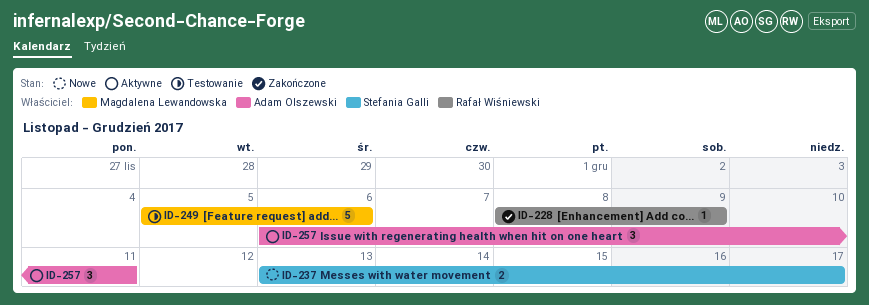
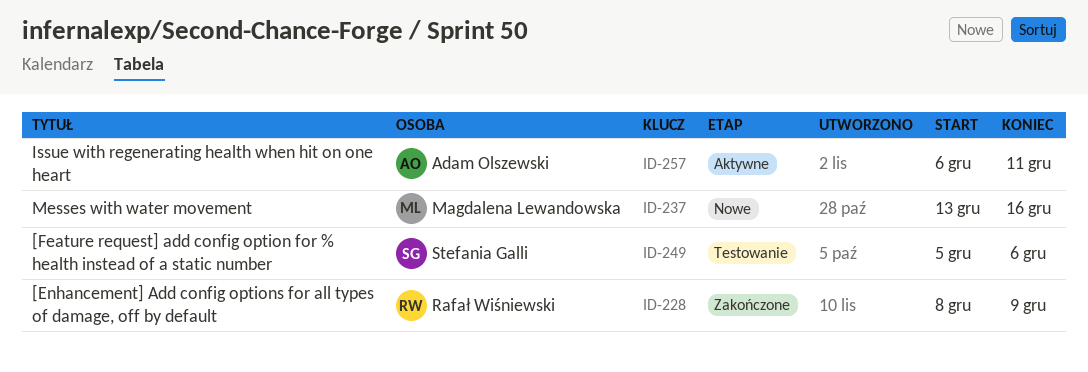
ID-237, owner: Stefania Galli -> Magdalena Lewandowska
ID-237, due: Dec 17 -> Dec 16
ID-249, owner: Magdalena Lewandowska -> Stefania Galli

